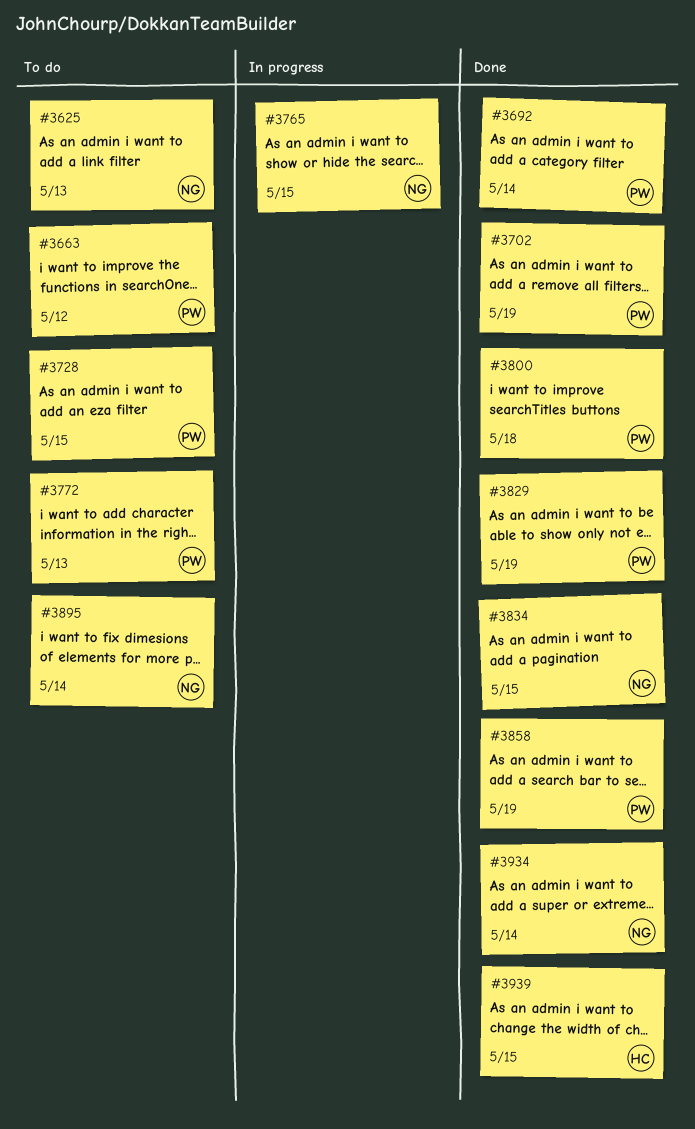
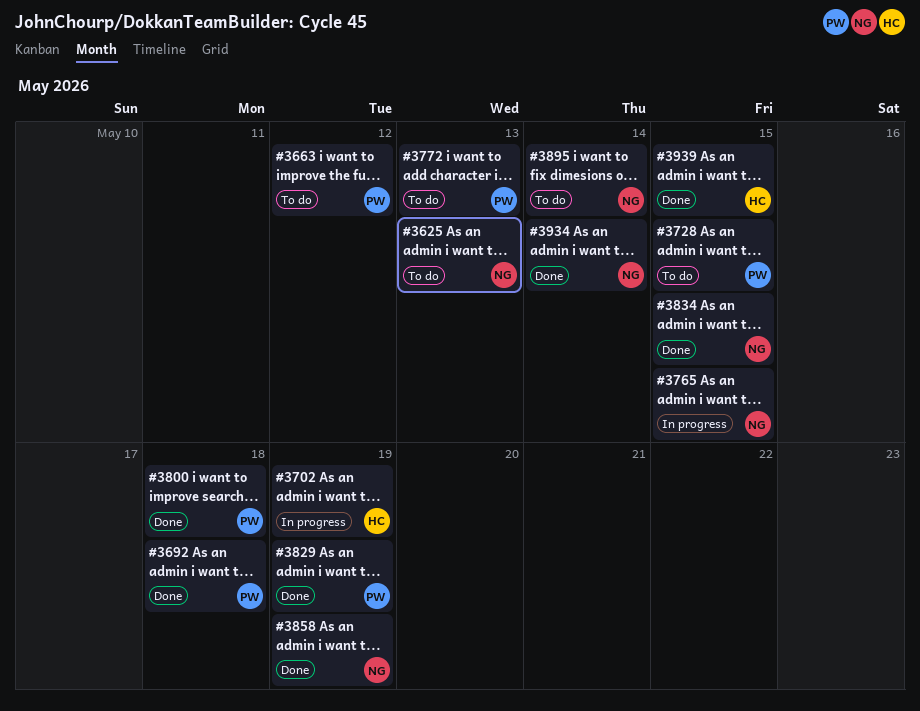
#3692, due: May 14 -> May 18
#3702, status: Done -> In progress
#3702, owner: PW -> HC
#3858, owner: PW -> NG

